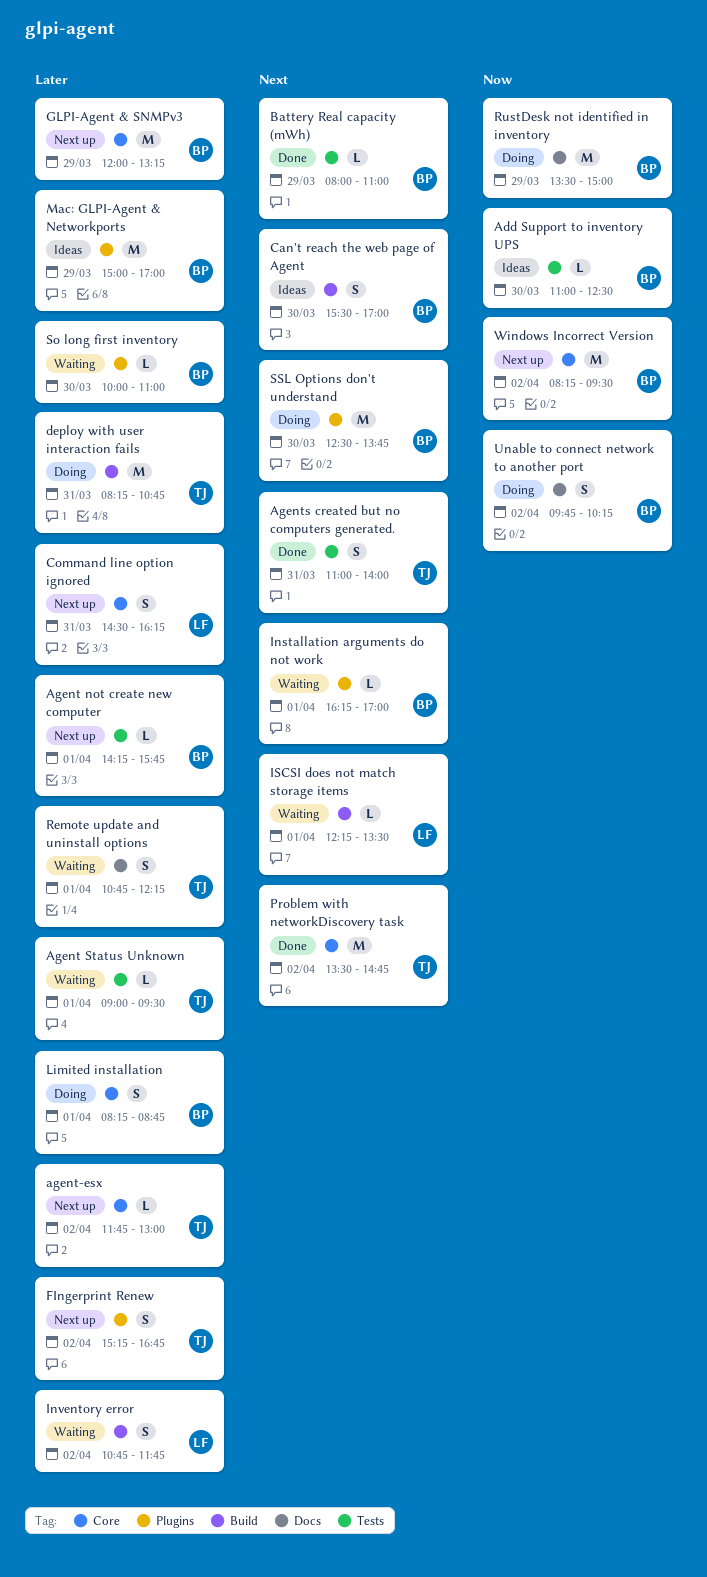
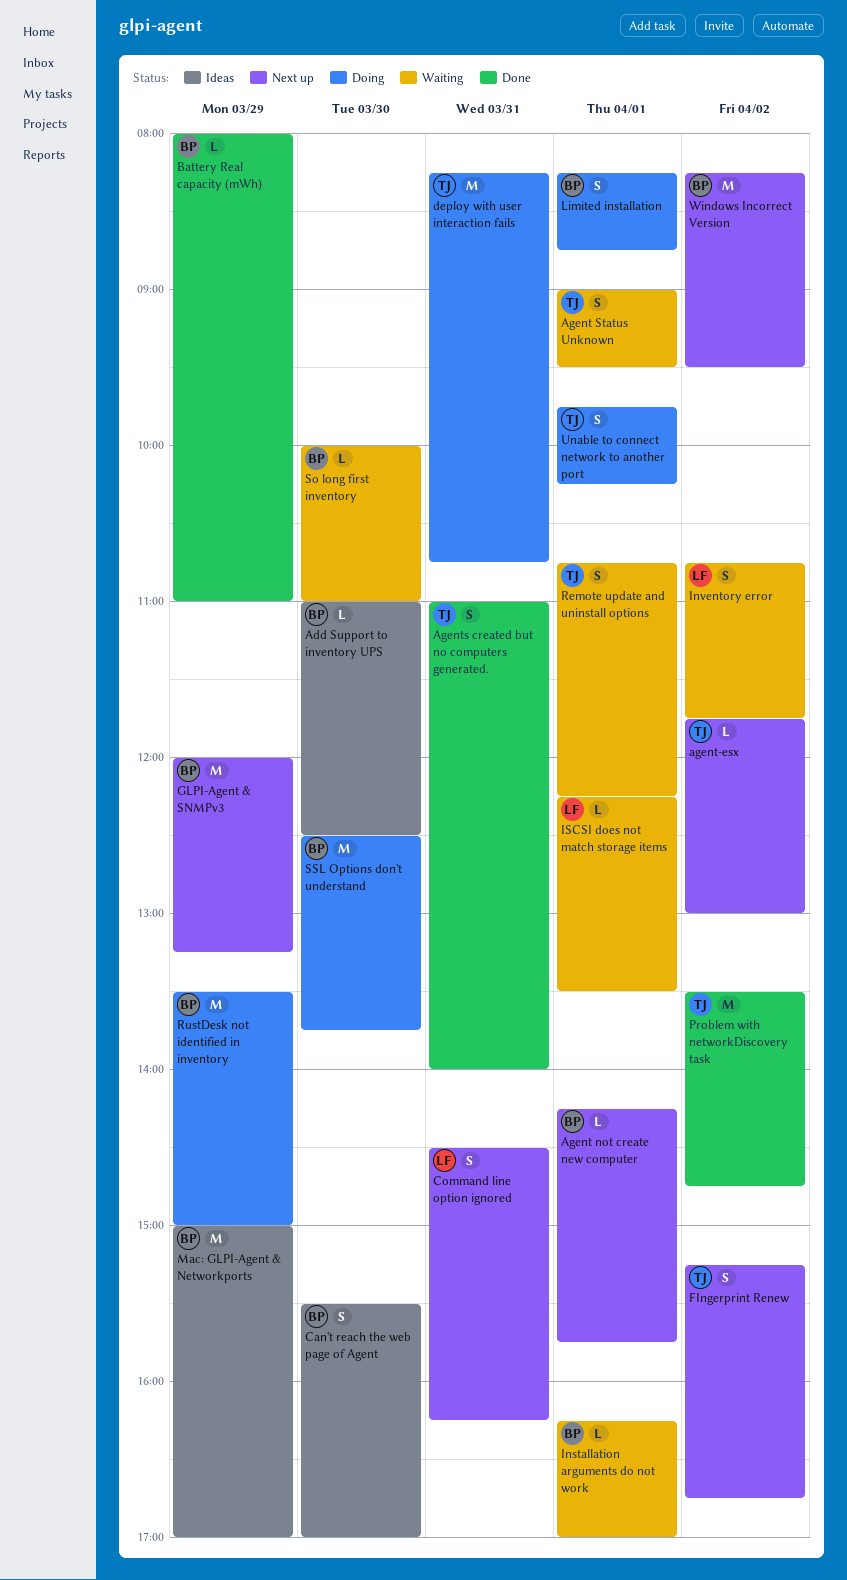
Agent Status Unknown, estimate: L -> S
Unable to connect network to another port, owner: BP -> TJ
Unable to connect network to another port, day: Apr 2 -> Apr 1

